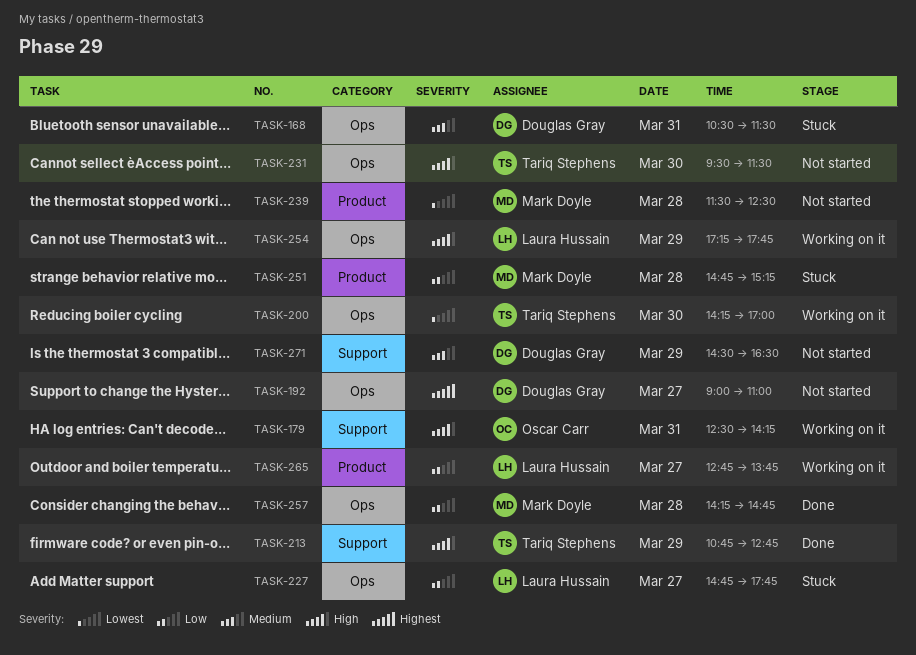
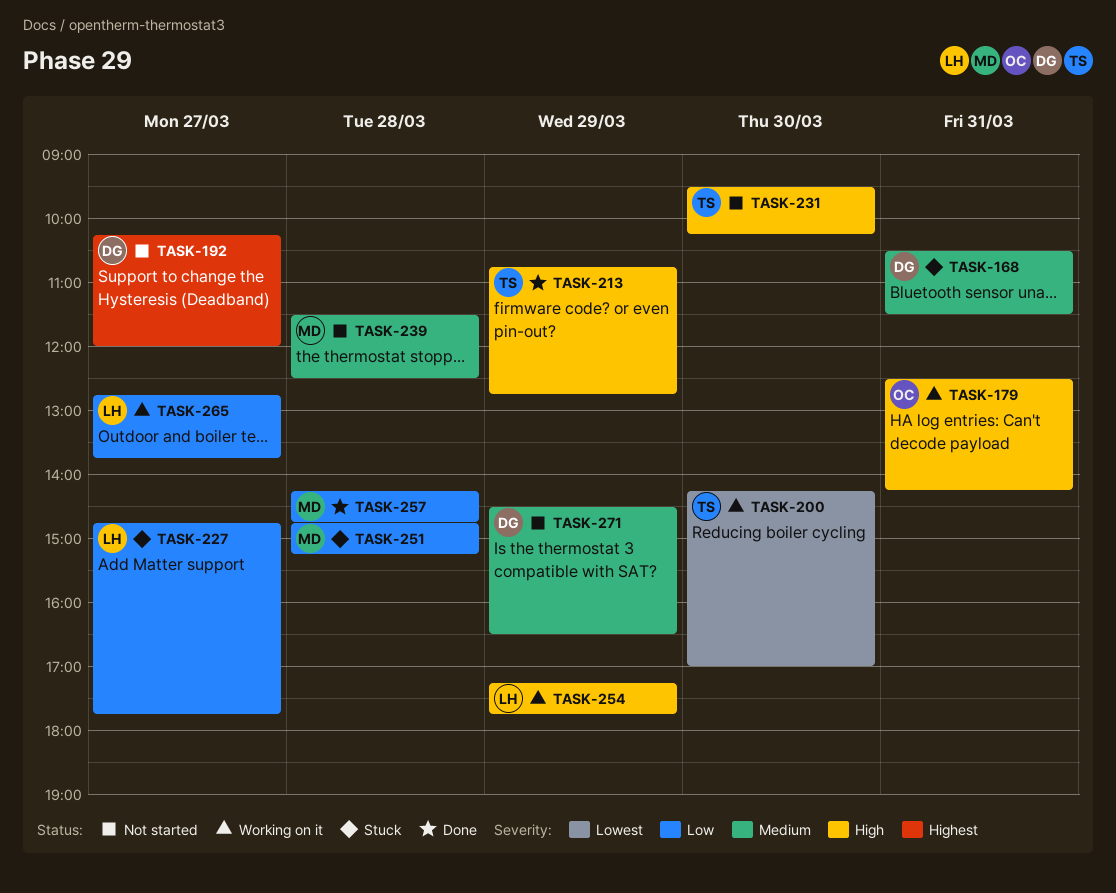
TASK-192, begins: 09:00 -> 10:15
TASK-192, ends: 11:00 -> 12:00
TASK-231, ends: 11:30 -> 10:15
TASK-239, priority: Lowest -> Medium

